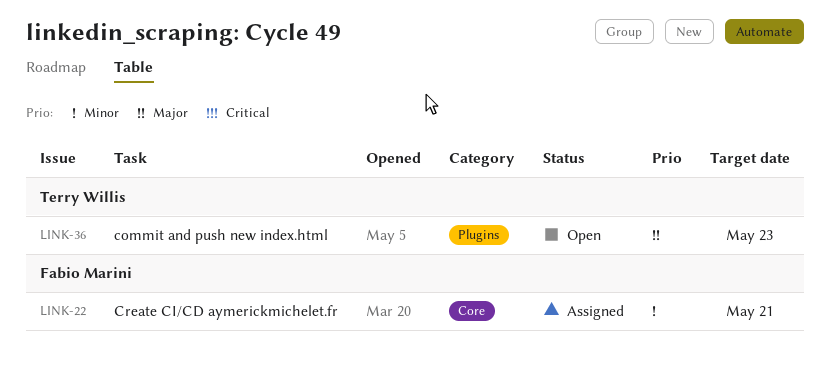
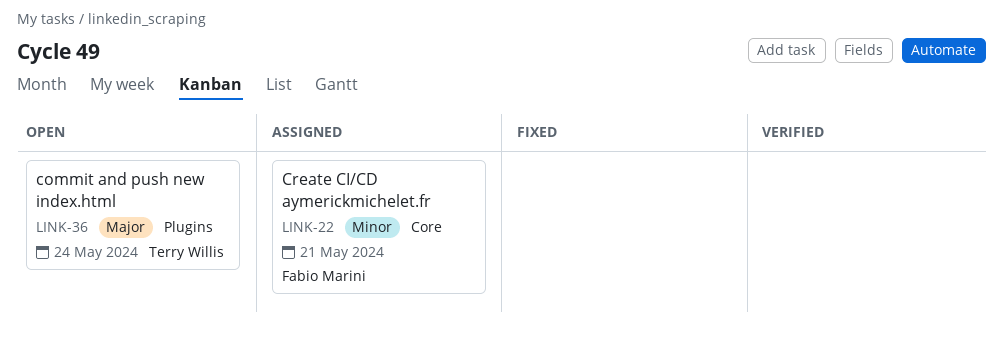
LINK-36, due: May 23 -> May 24

